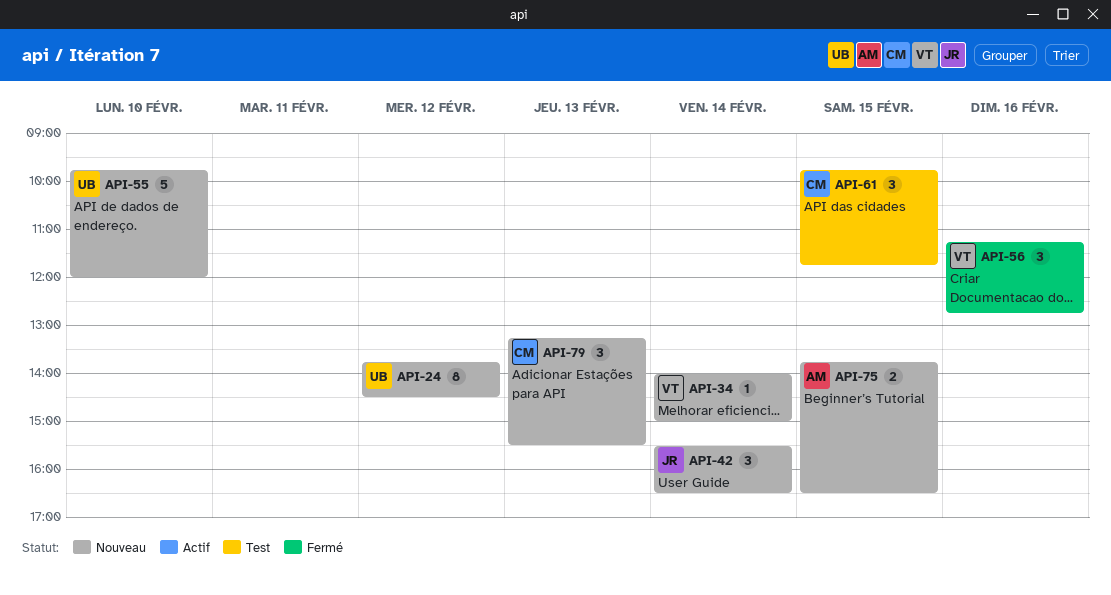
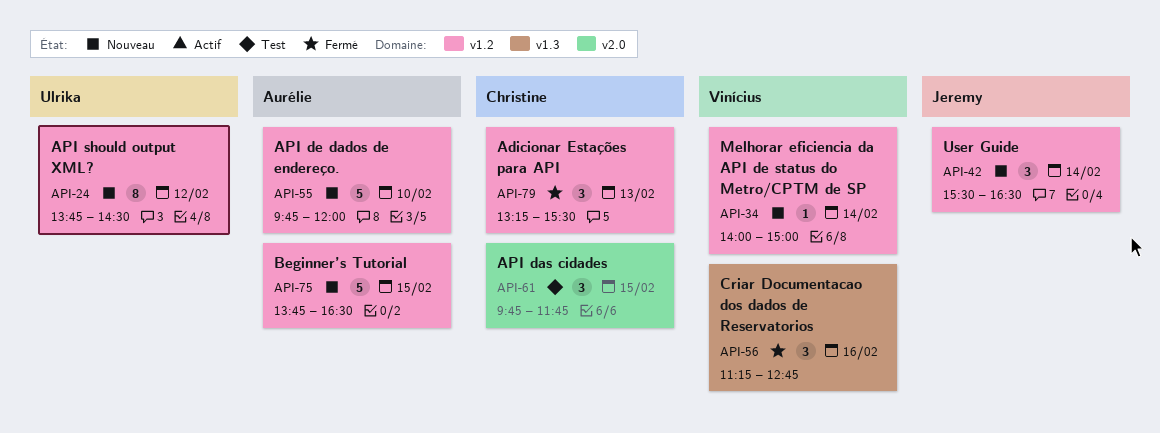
API-55, owner: Ulrika -> Aurélie
API-75, estimate: 2 -> 5
API-79, status: Nouveau -> Fermé

